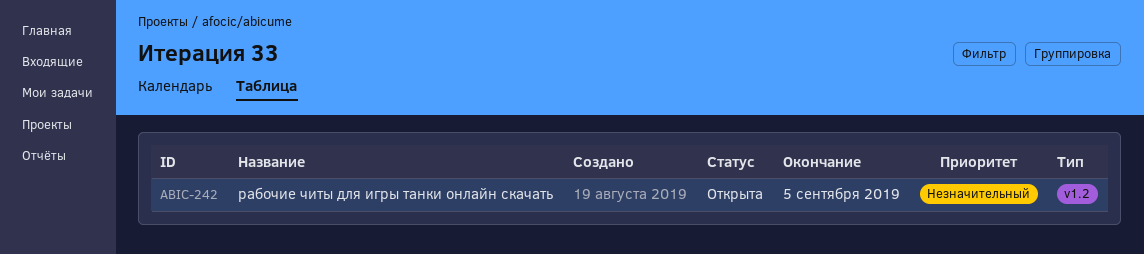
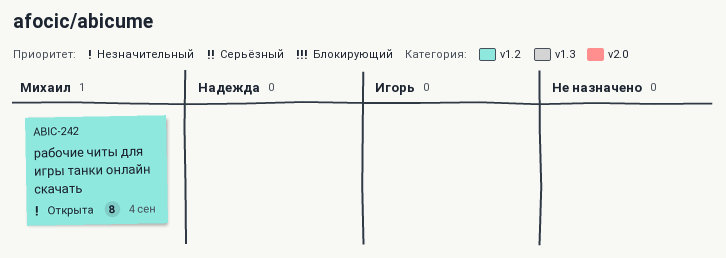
ABIC-242, due: Sep 5 -> Sep 4

